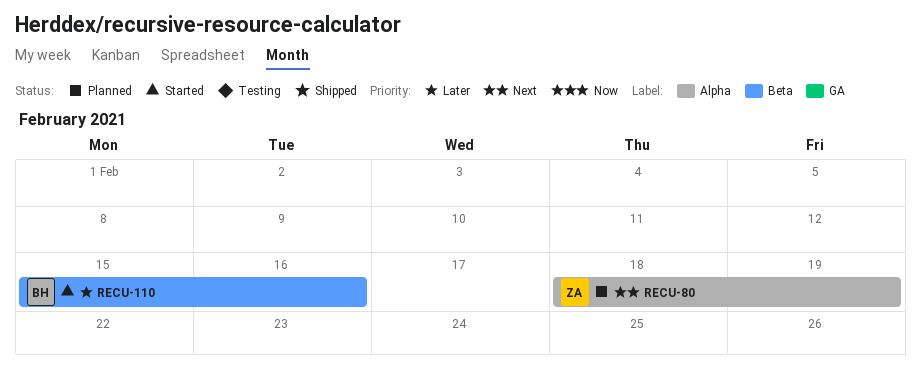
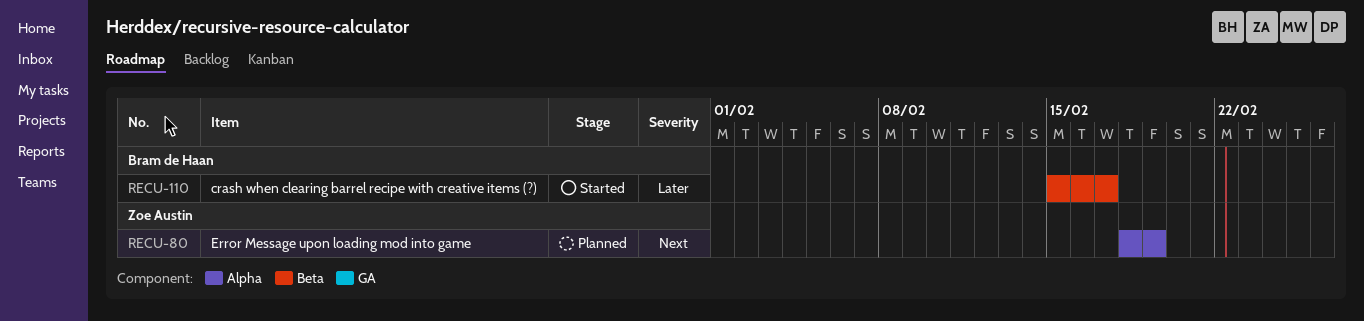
RECU-110, due: Feb 16 -> Feb 17

